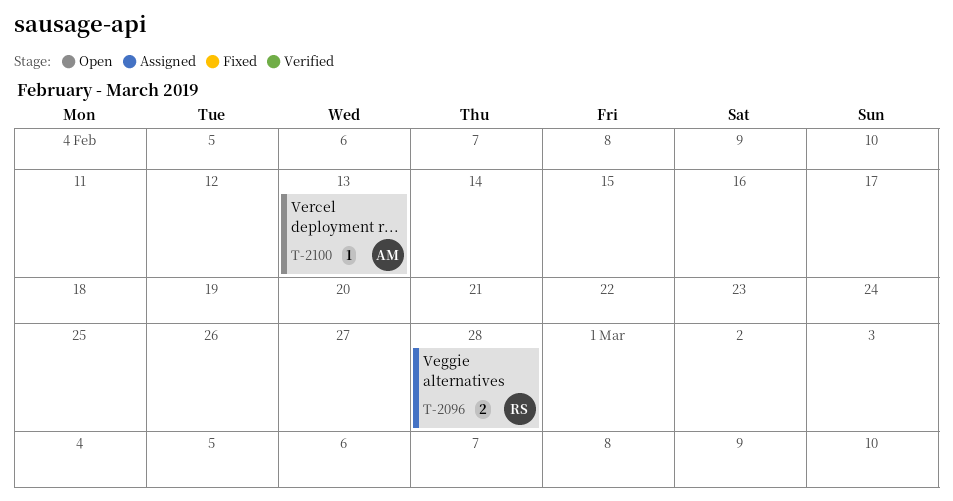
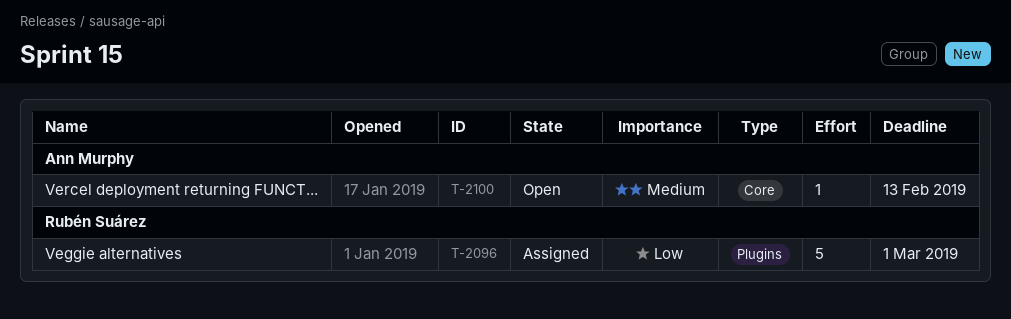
T-2096, estimate: 2 -> 5
T-2096, due: Feb 28 -> Mar 1

